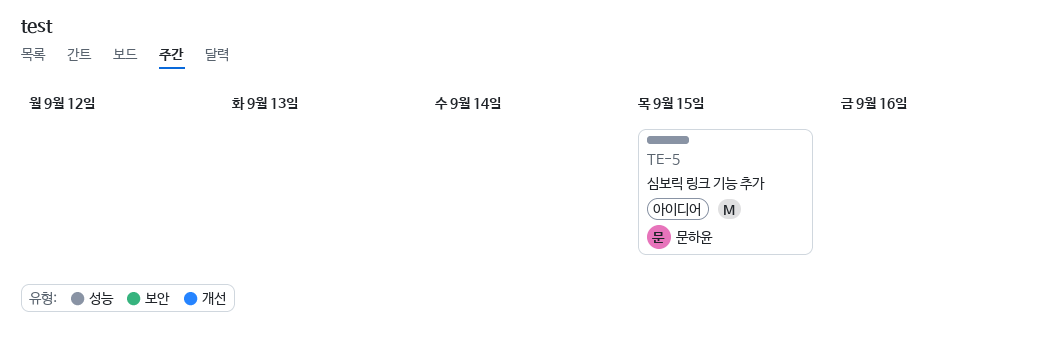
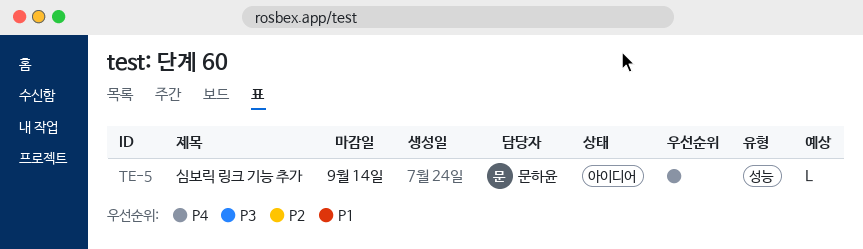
TE-5, estimate: M -> L
TE-5, due: Sep 15 -> Sep 14

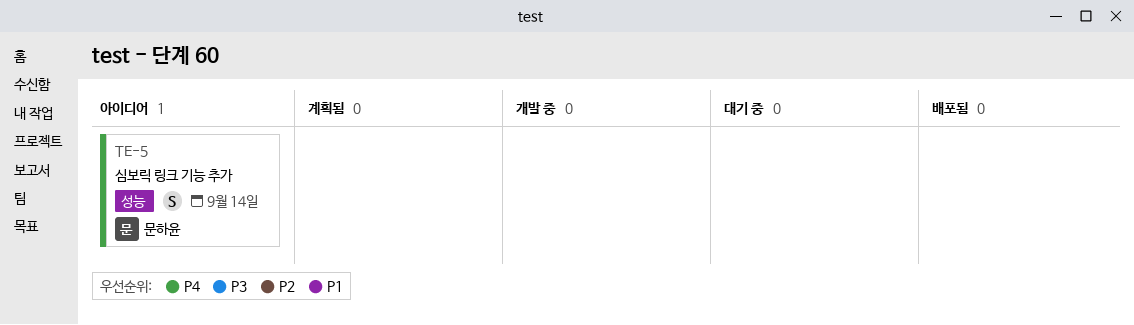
TE-5, estimate: L -> S

